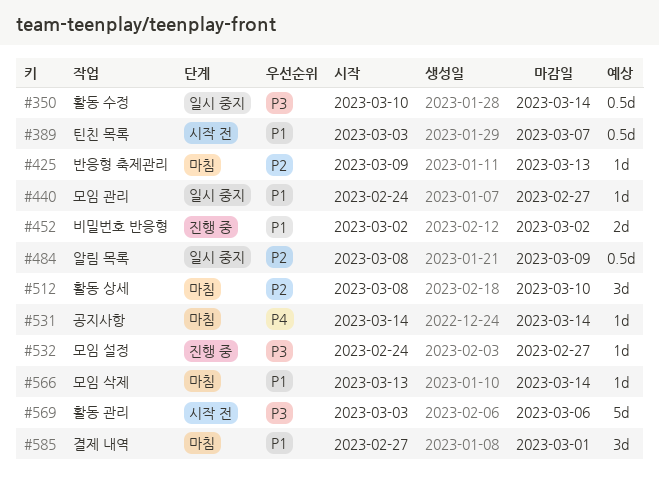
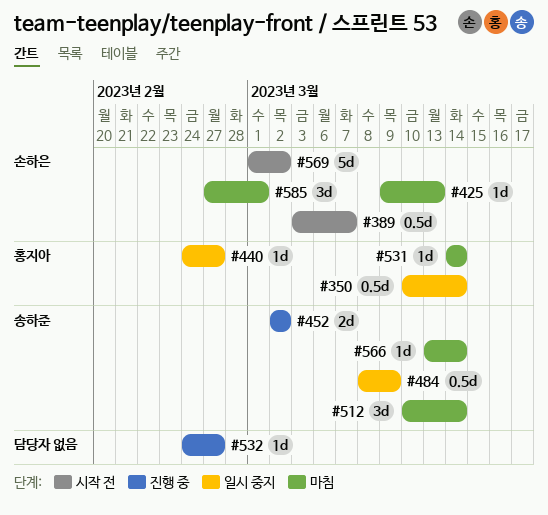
#512, start: Mar 8 -> Mar 10
#512, due: Mar 10 -> Mar 14
#569, start: Mar 3 -> Mar 1
#569, due: Mar 6 -> Mar 2

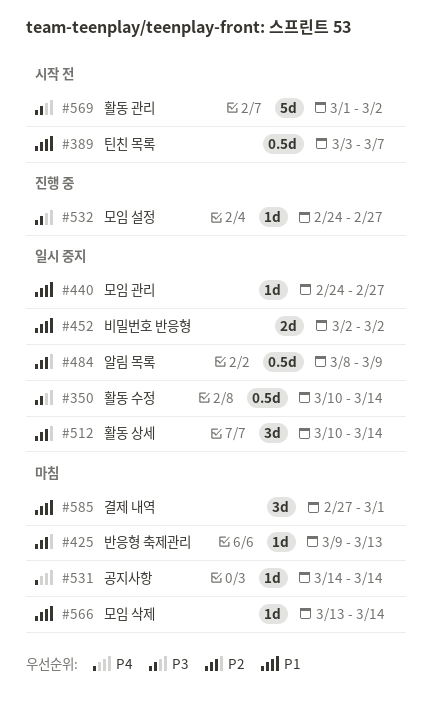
#452, status: 진행 중 -> 일시 중지
#512, status: 마침 -> 일시 중지

